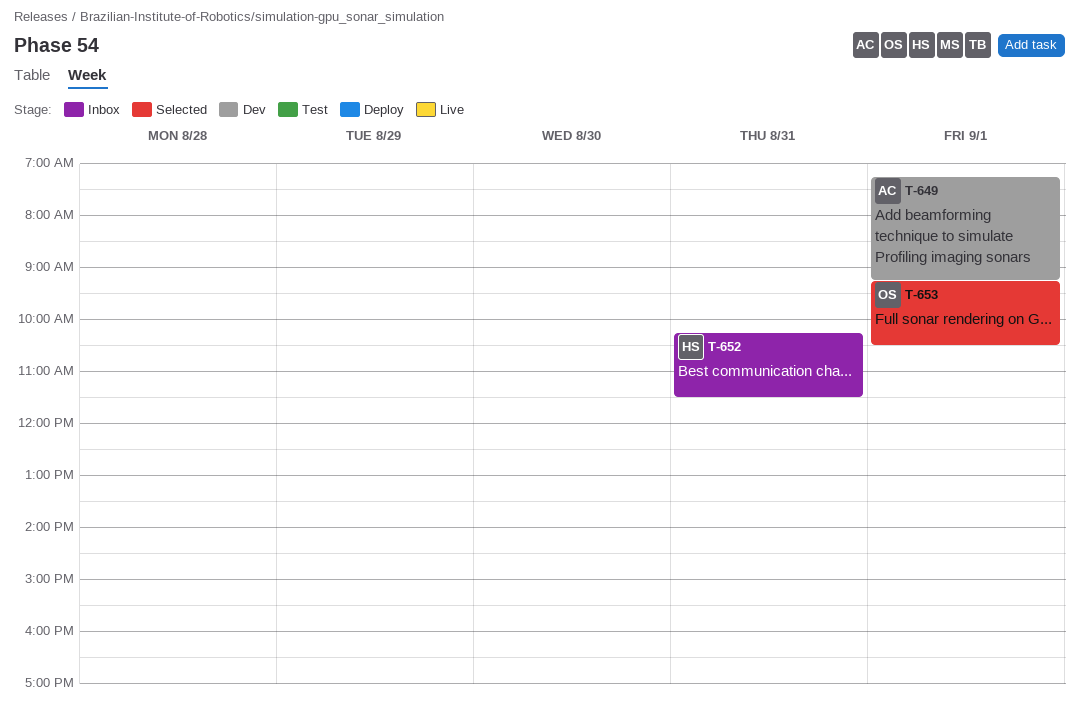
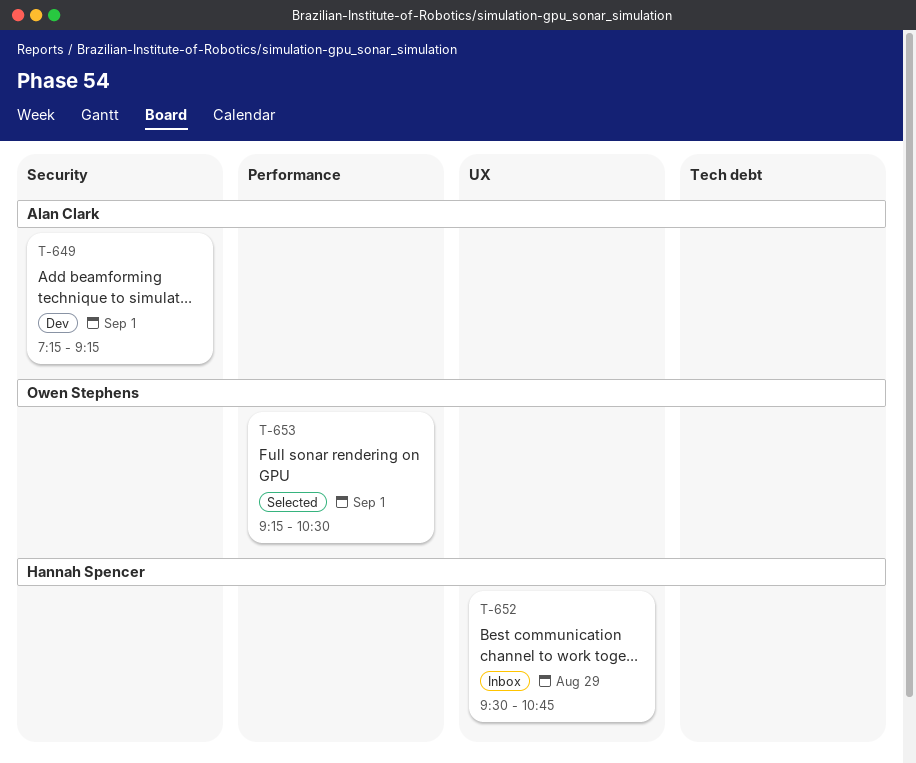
T-652, day: Aug 31 -> Aug 29
T-652, begins: 10:15 -> 09:30
T-652, ends: 11:30 -> 10:45

